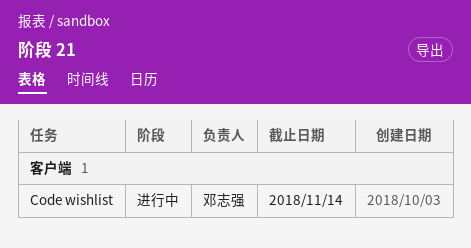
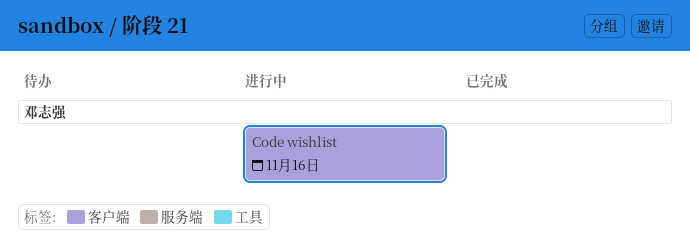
Code wishlist, due: Nov 14 -> Nov 16

